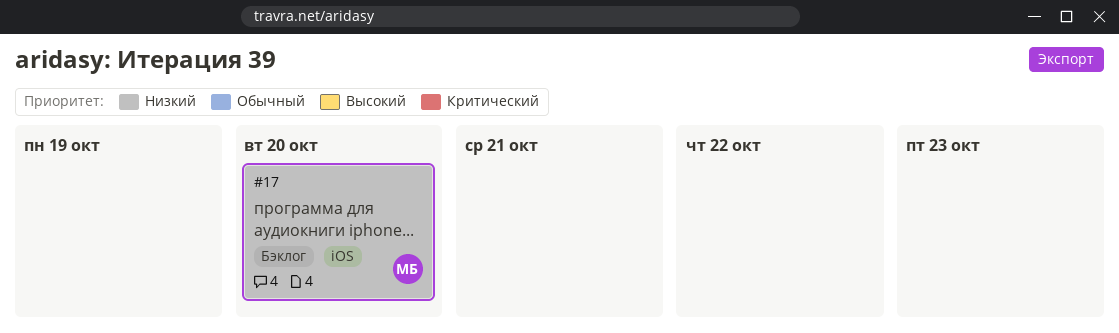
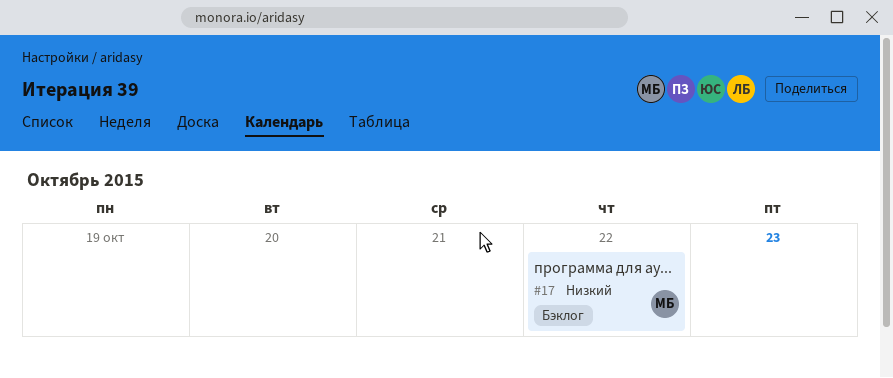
#17, due: Oct 20 -> Oct 22

